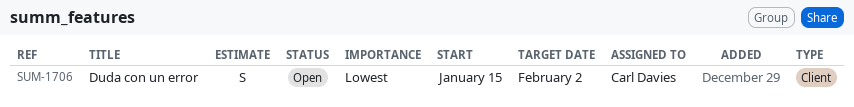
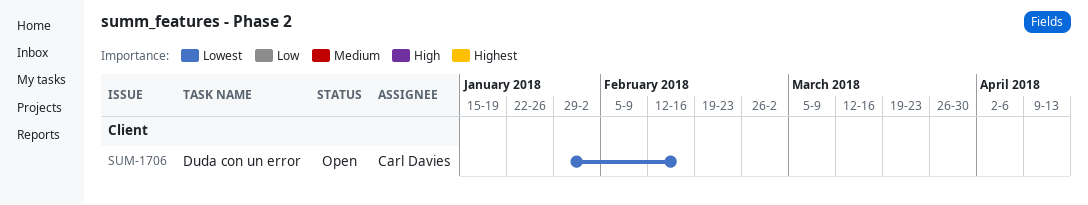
SUM-1706, start: Jan 15 -> Jan 29
SUM-1706, due: Feb 2 -> Feb 16

